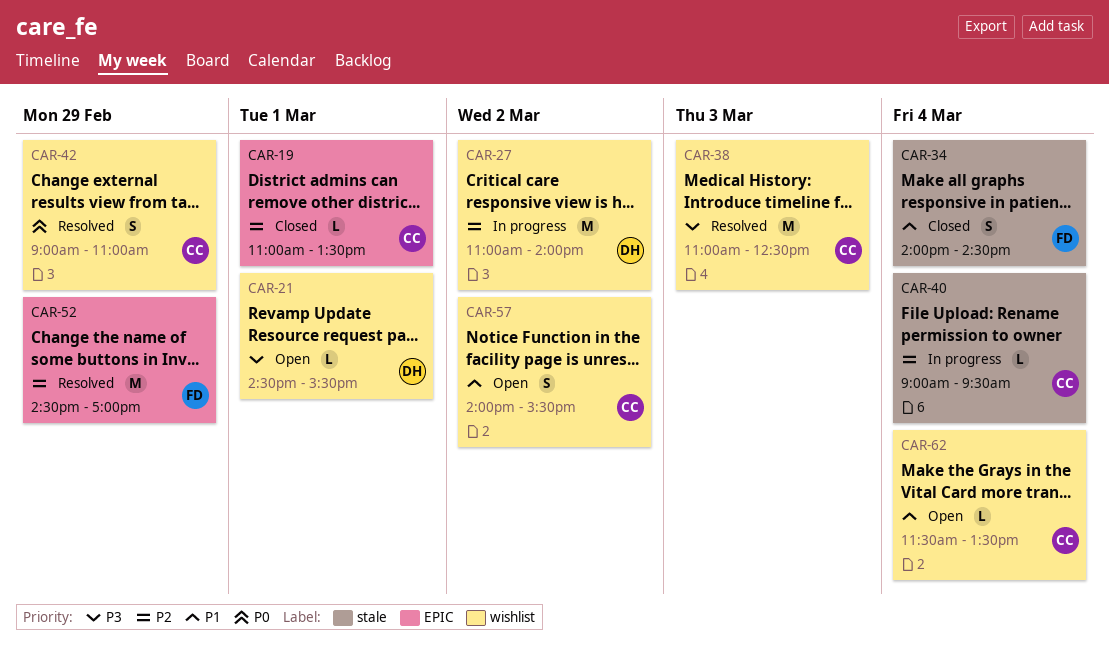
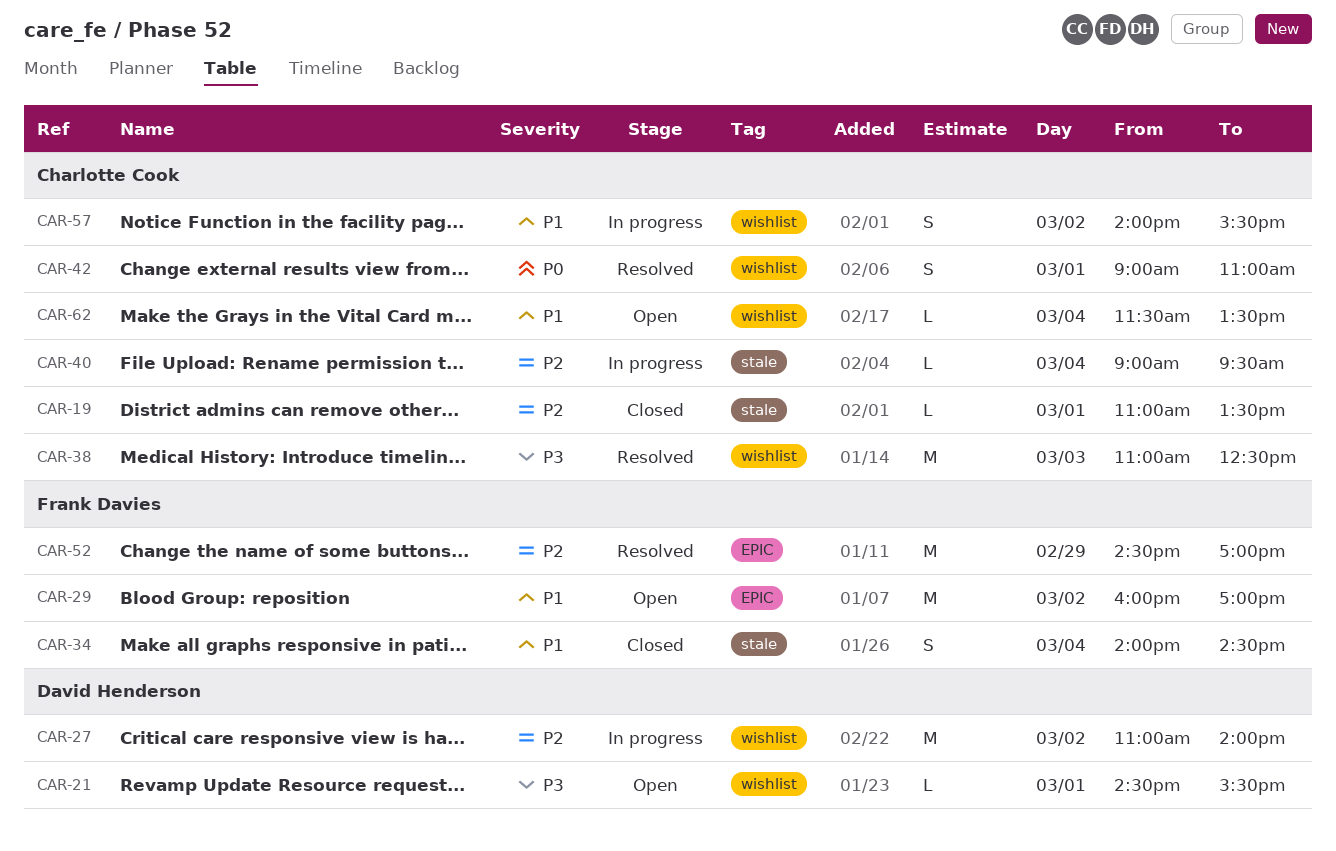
CAR-19, label: EPIC -> stale
CAR-29: none -> present
CAR-42, day: Feb 29 -> Mar 1
CAR-57, status: Open -> In progress

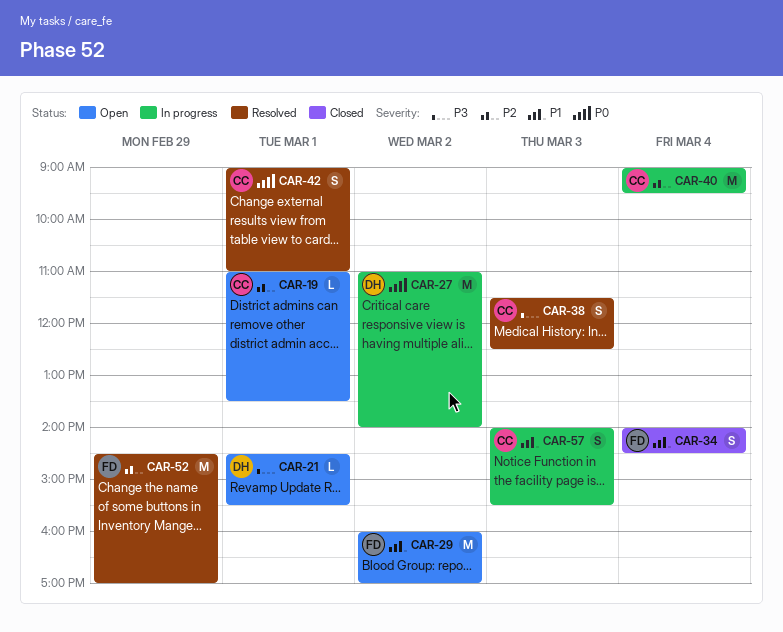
CAR-19, status: Closed -> Open
CAR-27, priority: P2 -> P0
CAR-38, estimate: M -> S
CAR-38, begins: 11:00 -> 11:30
CAR-40, estimate: L -> M
CAR-57, day: Mar 2 -> Mar 3
CAR-62: present -> none

